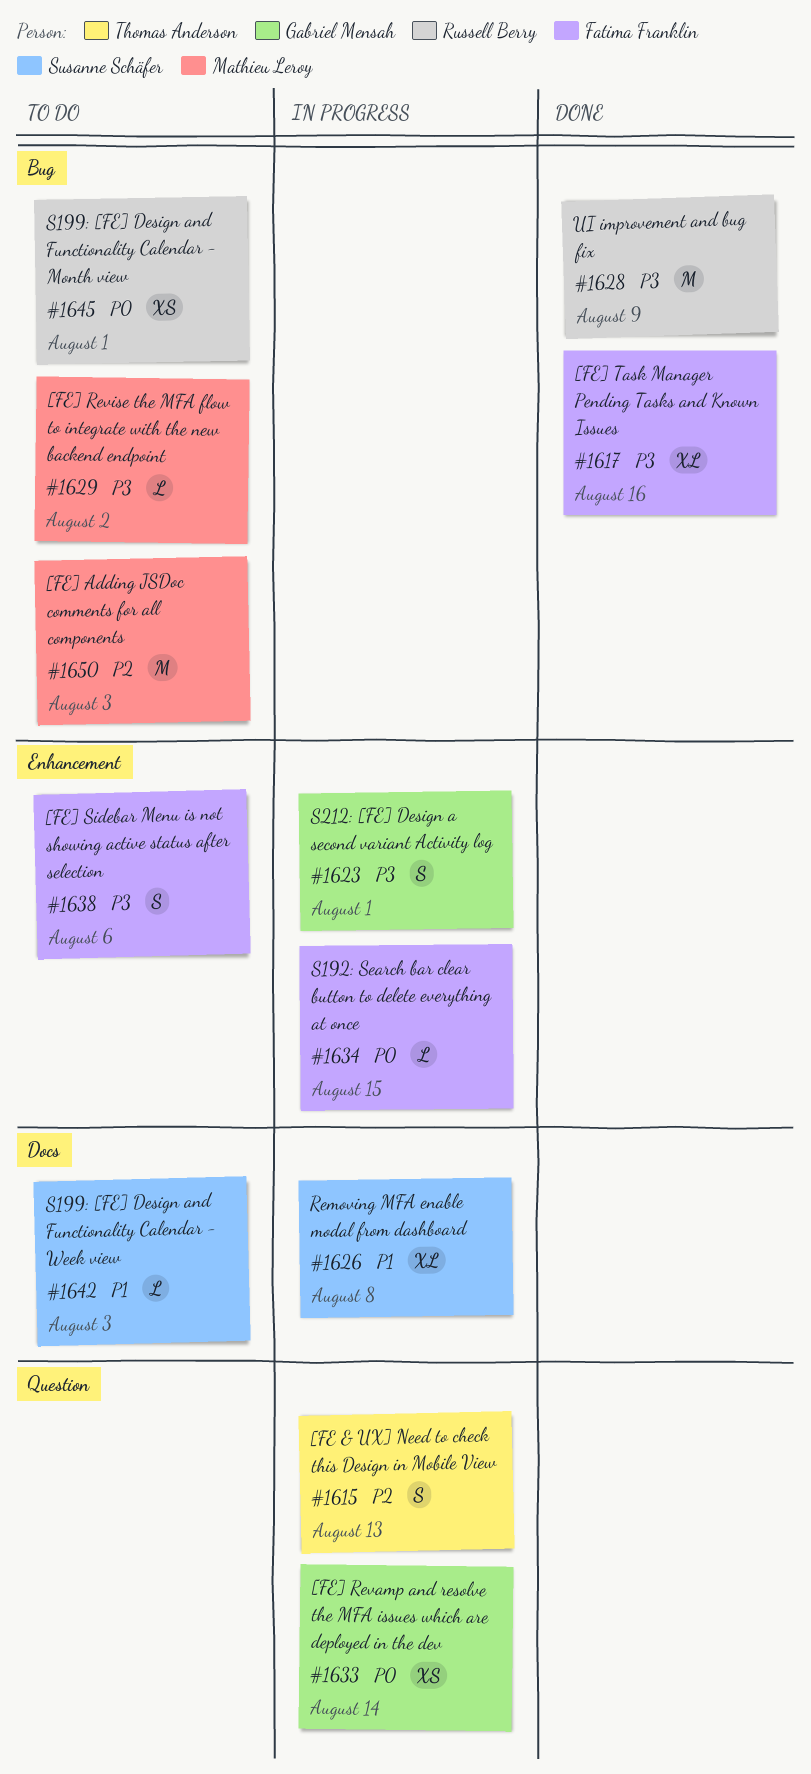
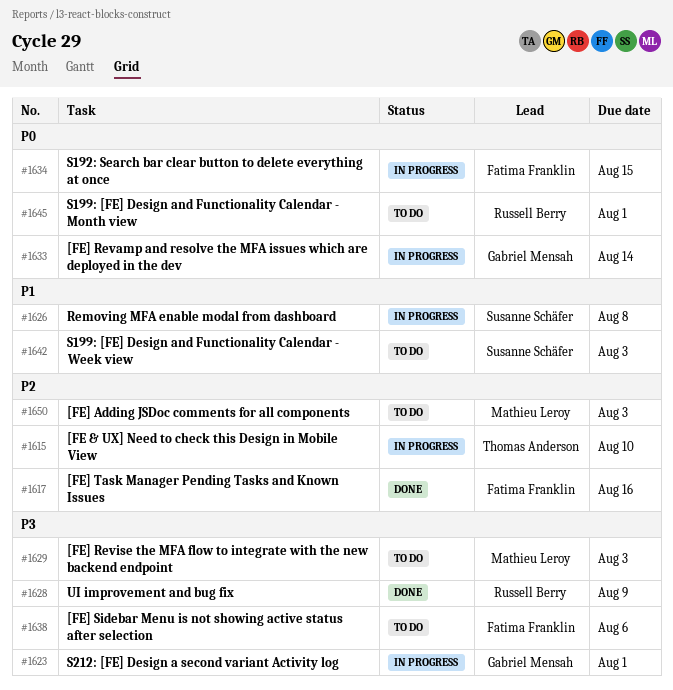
#1615, due: Aug 13 -> Aug 10
#1617, priority: P3 -> P2
#1629, due: Aug 2 -> Aug 3

